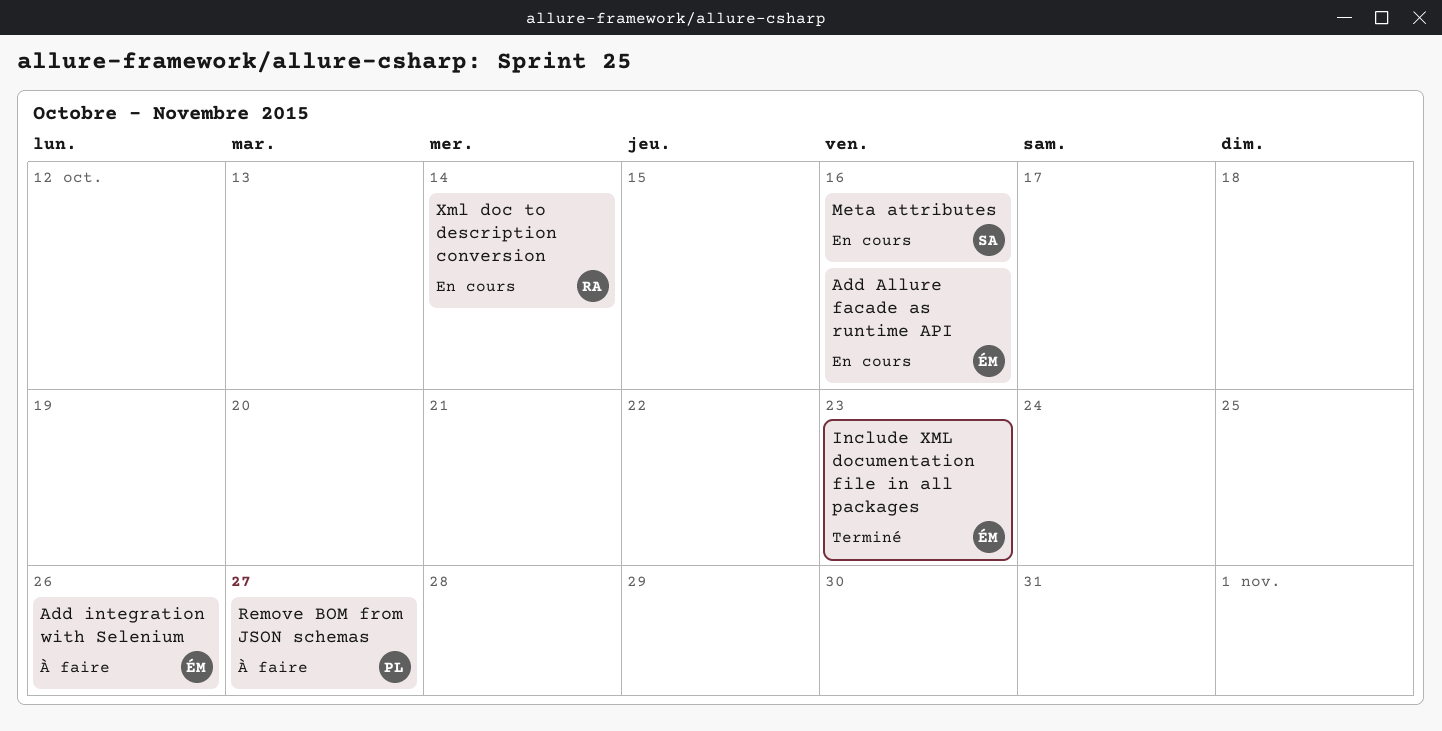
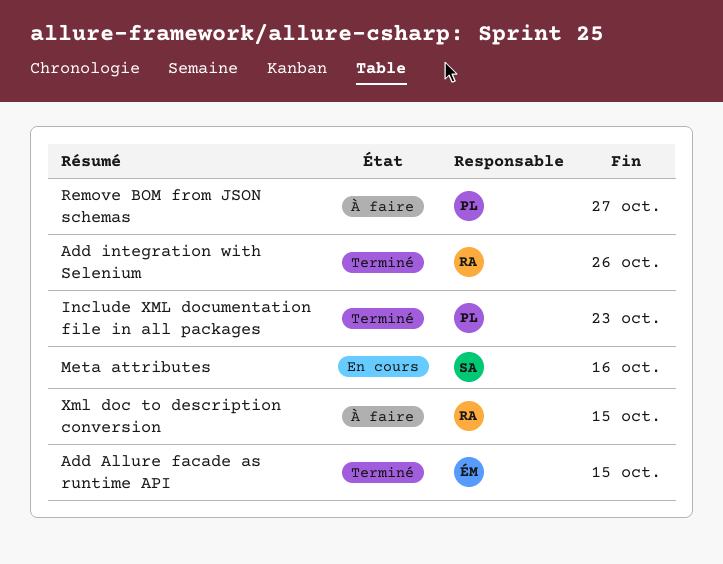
Add Allure facade as runtime API, status: En cours -> Terminé
Add Allure facade as runtime API, due: Oct 16 -> Oct 15
Add integration with Selenium, status: À faire -> Terminé
Add integration with Selenium, owner: ÉM -> RA
Include XML documentation file in all packages, owner: ÉM -> PL
Xml doc to description conversion, status: En cours -> À faire
Xml doc to description conversion, due: Oct 14 -> Oct 15

